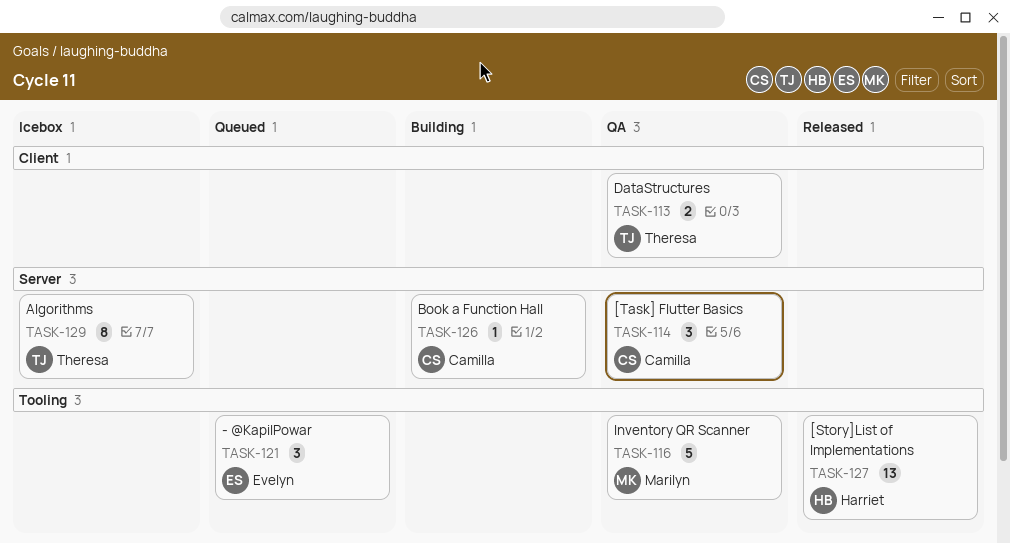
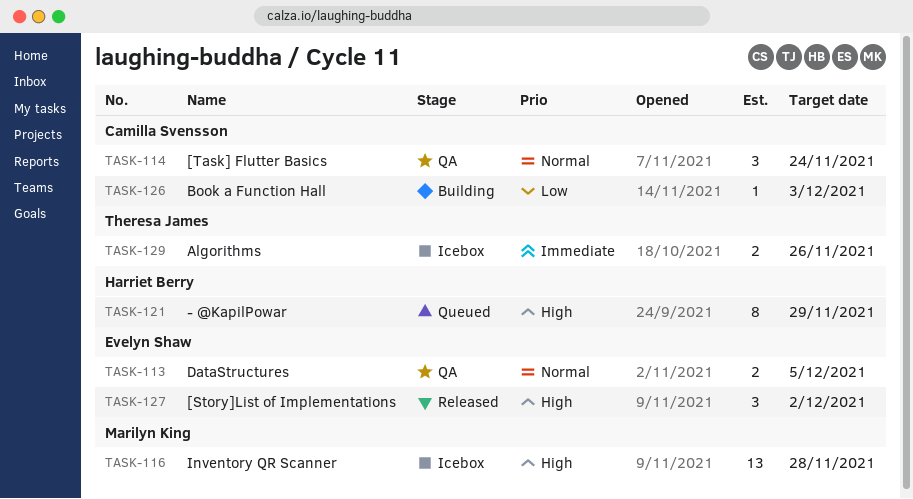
TASK-113, owner: Theresa James -> Evelyn Shaw
TASK-116, status: QA -> Icebox
TASK-116, estimate: 5 -> 13
TASK-121, owner: Evelyn Shaw -> Harriet Berry
TASK-121, estimate: 3 -> 8
TASK-127, owner: Harriet Berry -> Evelyn Shaw
TASK-127, estimate: 13 -> 3
TASK-129, estimate: 8 -> 2

